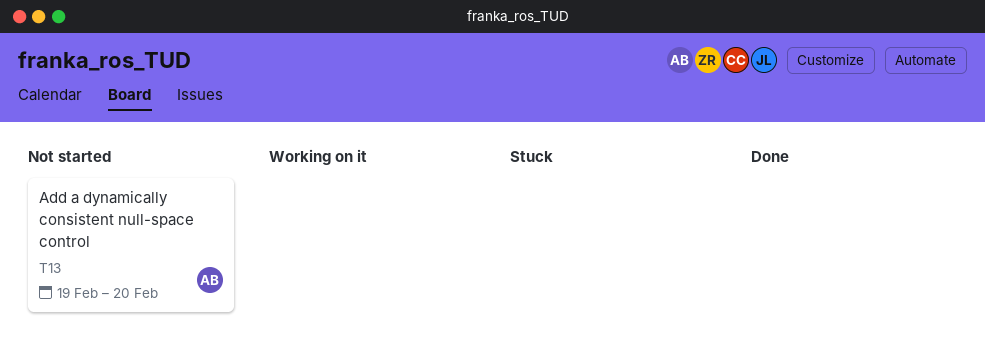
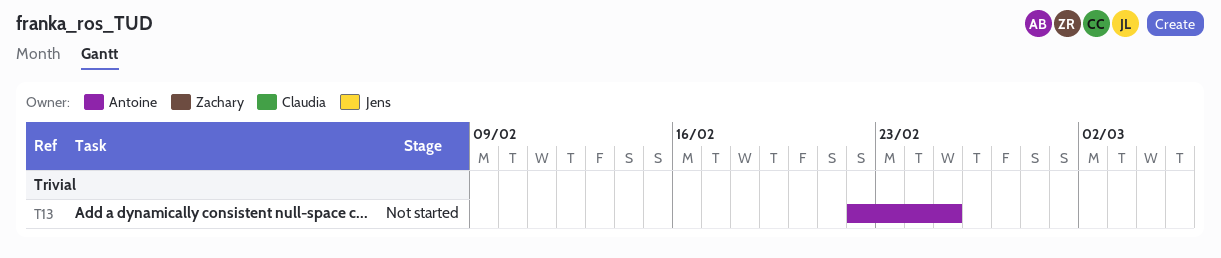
T13, start: Feb 19 -> Feb 22
T13, due: Feb 20 -> Feb 25

